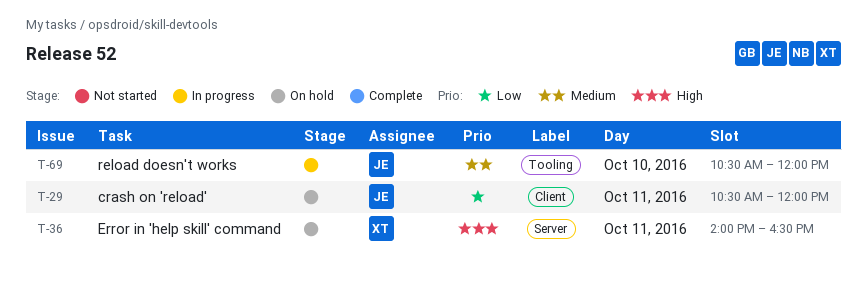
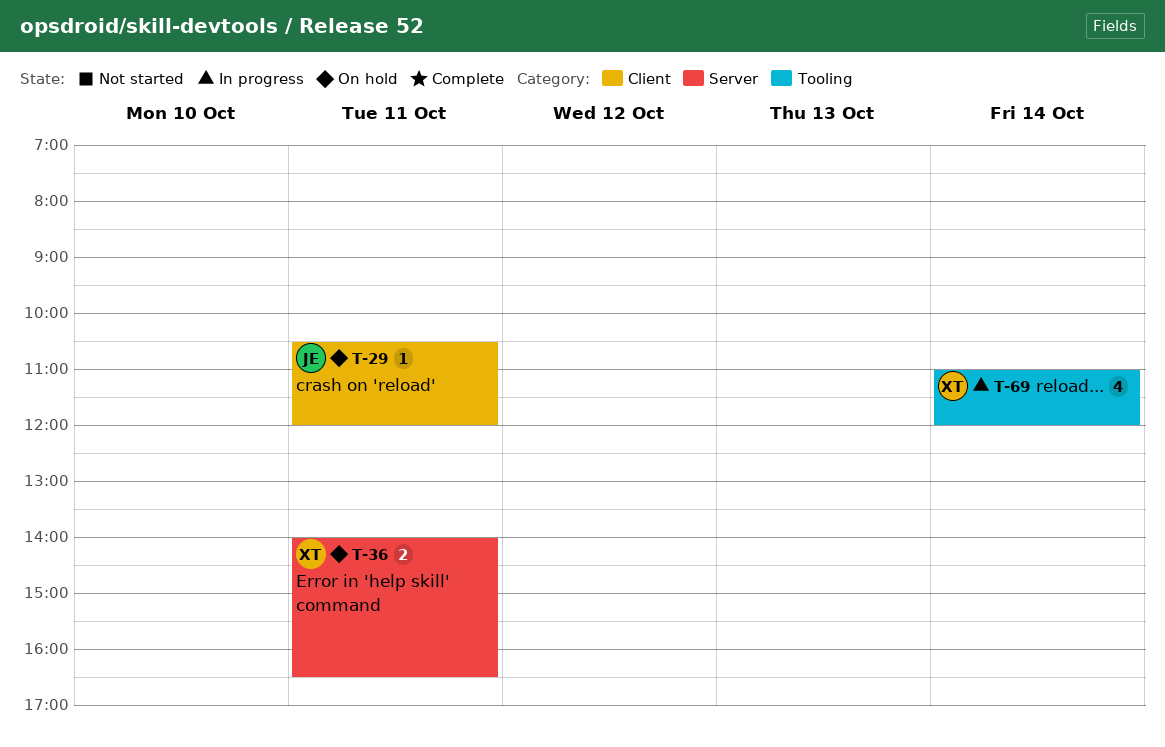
T-69, owner: JE -> XT
T-69, day: Oct 10 -> Oct 14
T-69, begins: 10:30 -> 11:00

